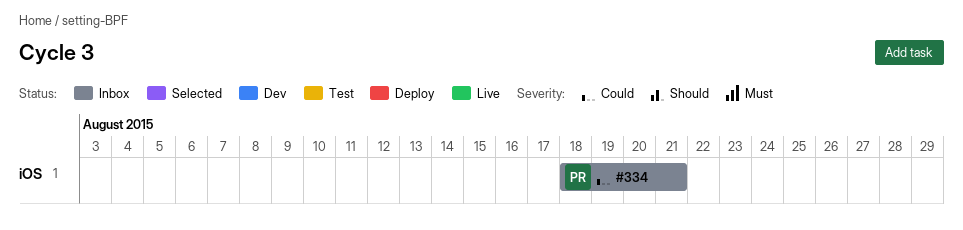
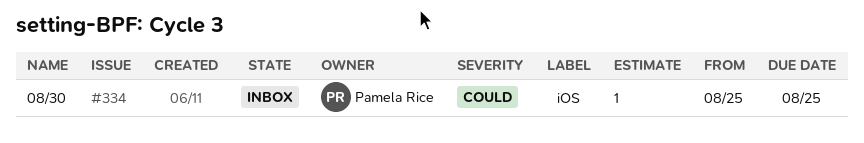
#334, start: Aug 18 -> Aug 25
#334, due: Aug 21 -> Aug 25

